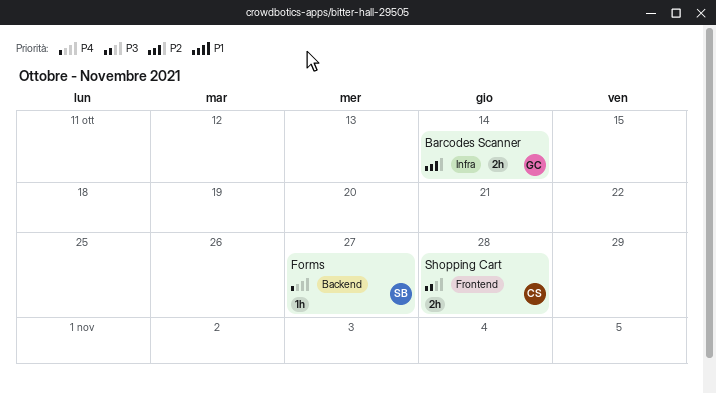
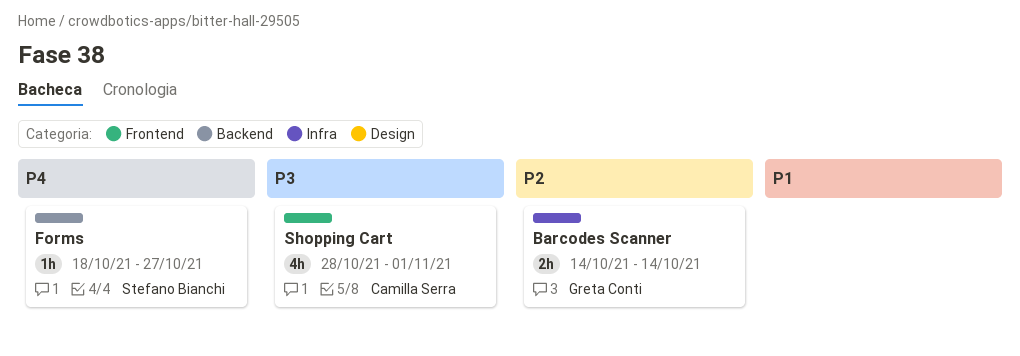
Shopping Cart, estimate: 2h -> 4h
Shopping Cart, due: Oct 28 -> Nov 1

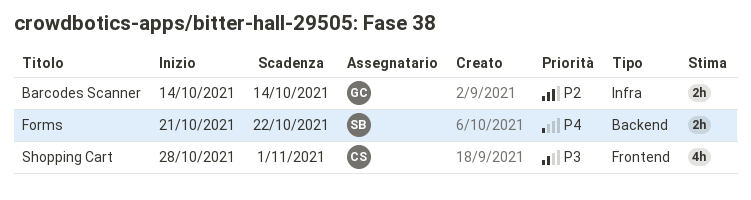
Forms, estimate: 1h -> 2h
Forms, start: Oct 18 -> Oct 21
Forms, due: Oct 27 -> Oct 22

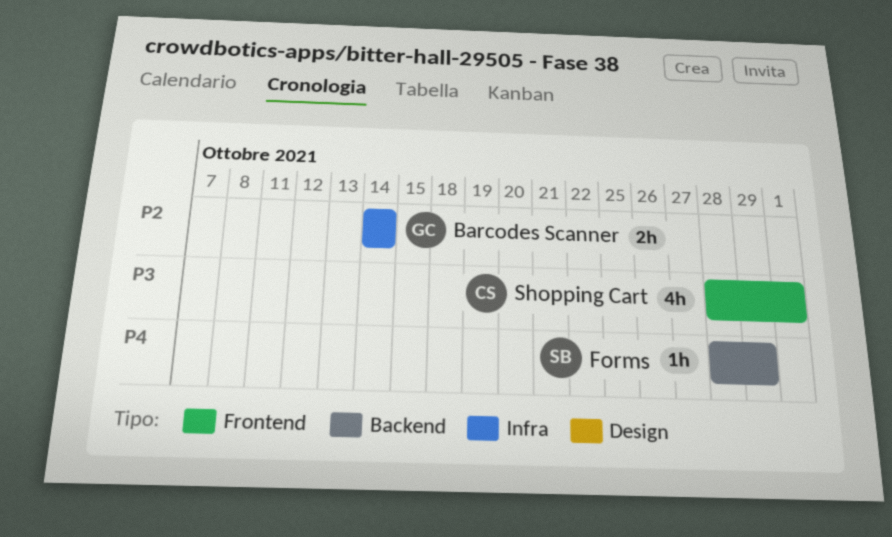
Forms, estimate: 2h -> 1h
Forms, start: Oct 21 -> Oct 28
Forms, due: Oct 22 -> Oct 29

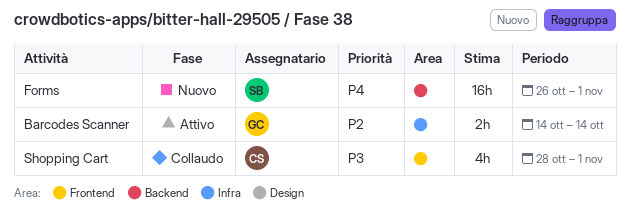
Forms, estimate: 1h -> 16h
Forms, start: Oct 28 -> Oct 26
Forms, due: Oct 29 -> Nov 1

